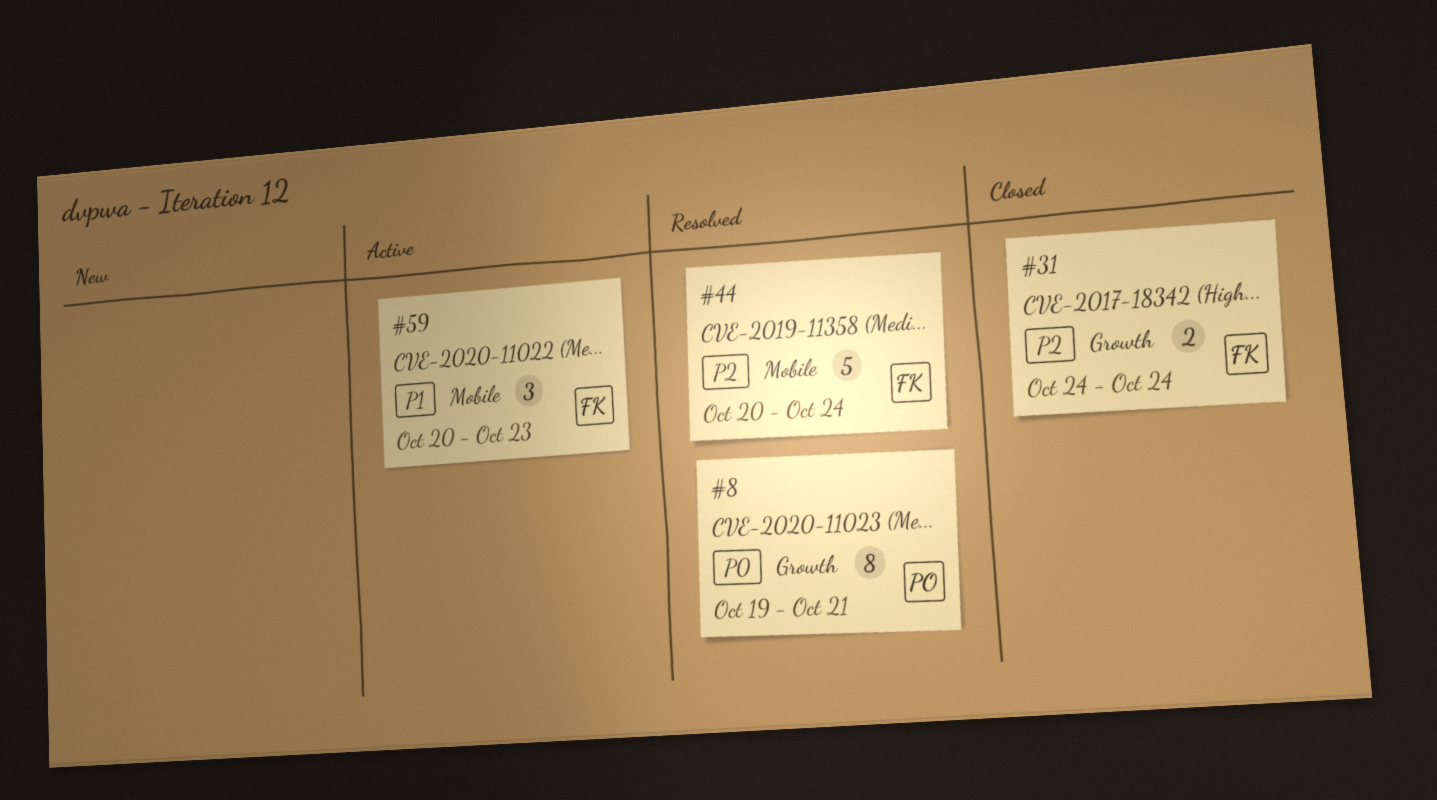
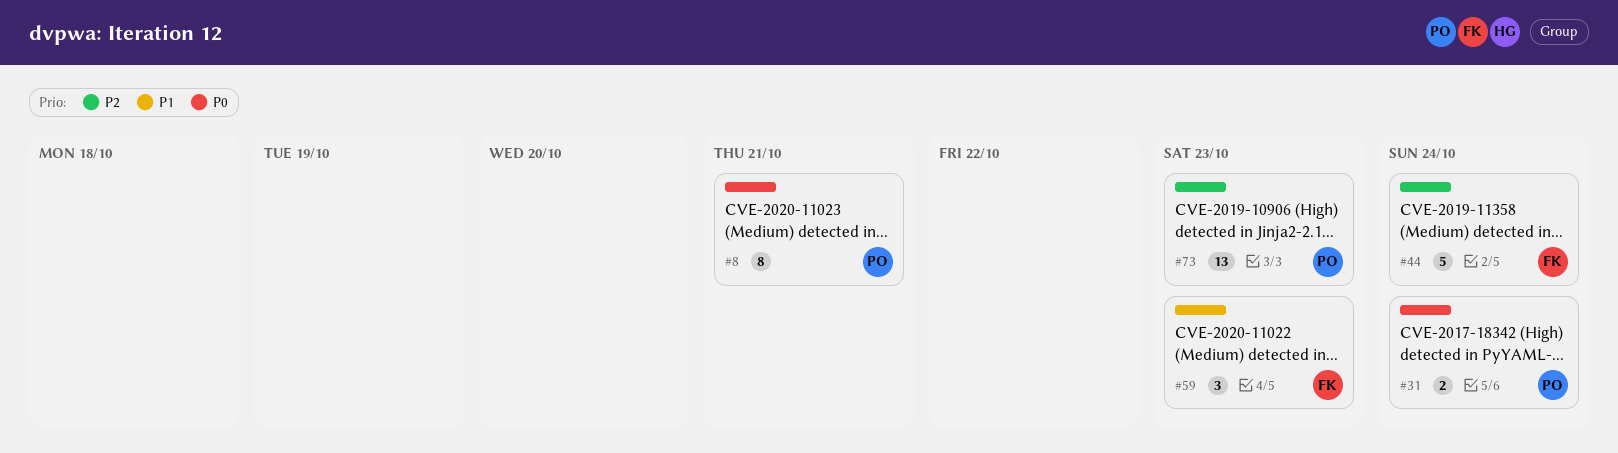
#31, owner: FK -> PO
#31, priority: P2 -> P0
#73: none -> present

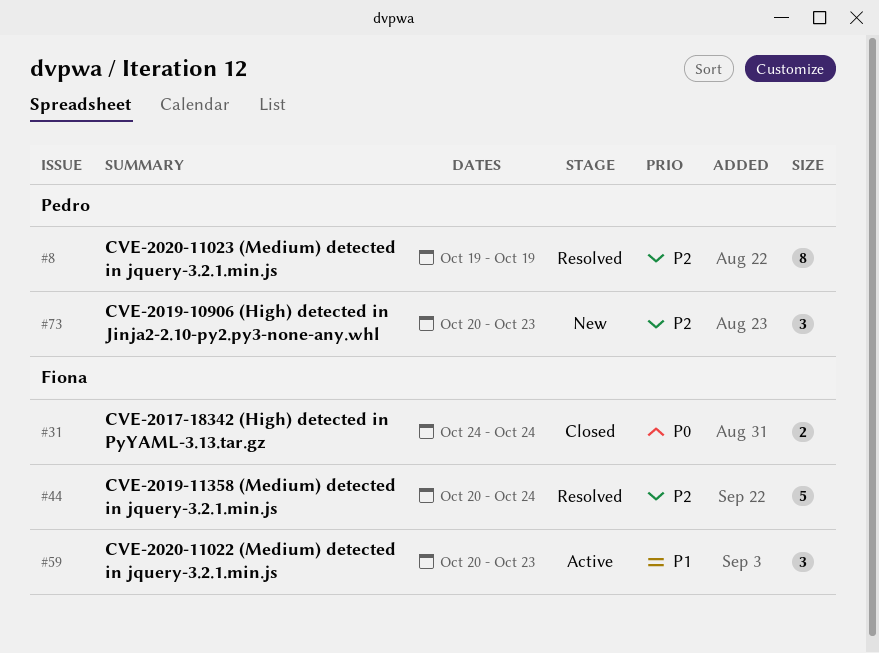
#8, priority: P0 -> P2
#8, due: Oct 21 -> Oct 19
#31, owner: Pedro -> Fiona
#73, estimate: 13 -> 3

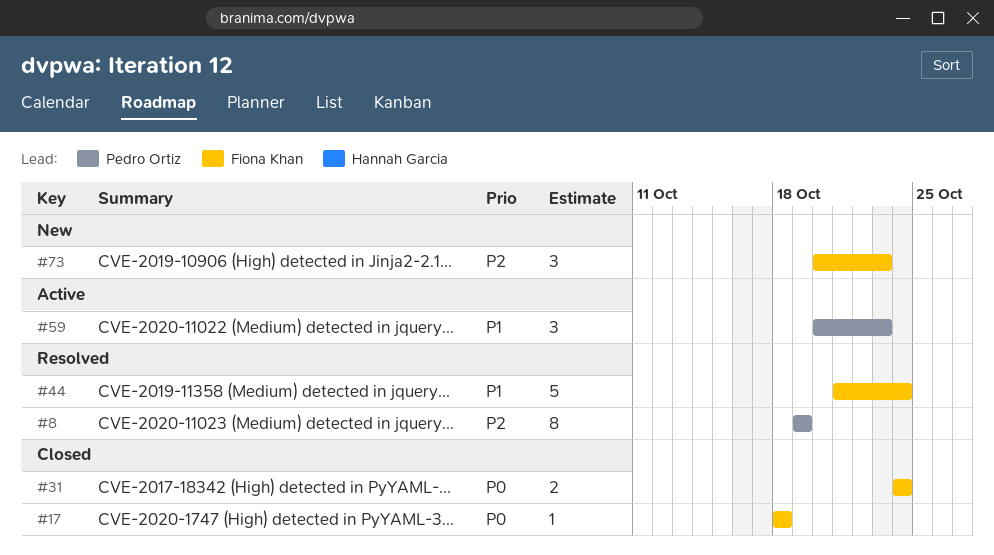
#17: none -> present
#44, priority: P2 -> P1
#44, start: Oct 20 -> Oct 21
#59, owner: Fiona Khan -> Pedro Ortiz
#73, owner: Pedro Ortiz -> Fiona Khan

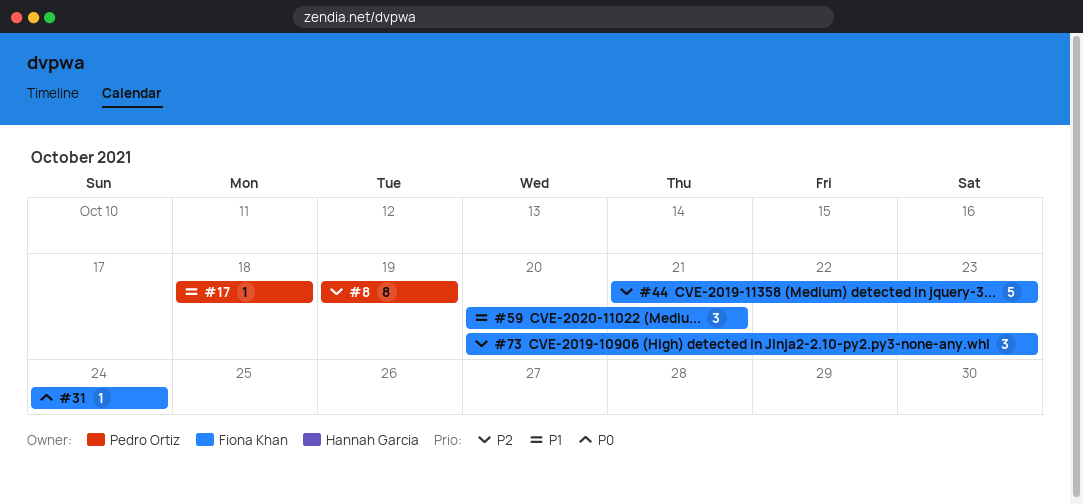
#17, owner: Fiona Khan -> Pedro Ortiz
#17, priority: P0 -> P1
#31, estimate: 2 -> 1
#44, priority: P1 -> P2
#44, due: Oct 24 -> Oct 23
#59, owner: Pedro Ortiz -> Fiona Khan
#59, due: Oct 23 -> Oct 21

